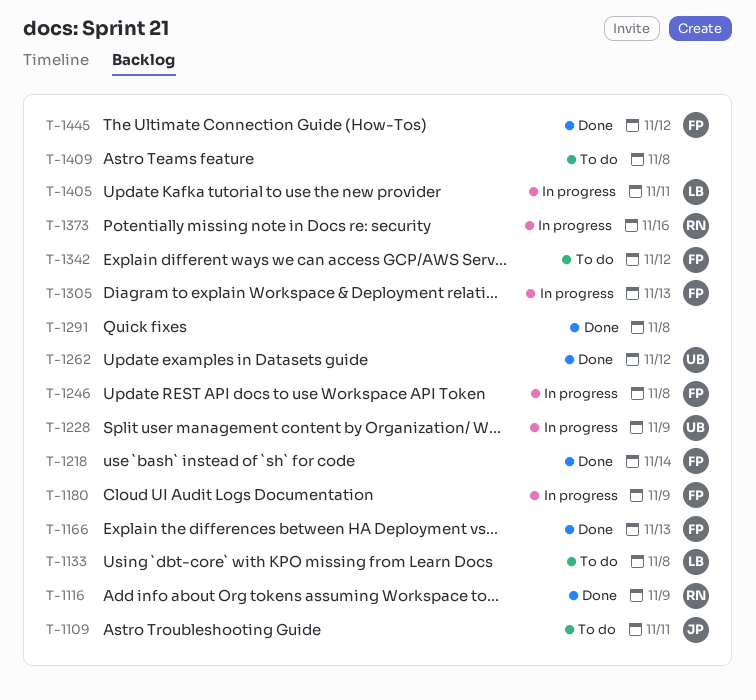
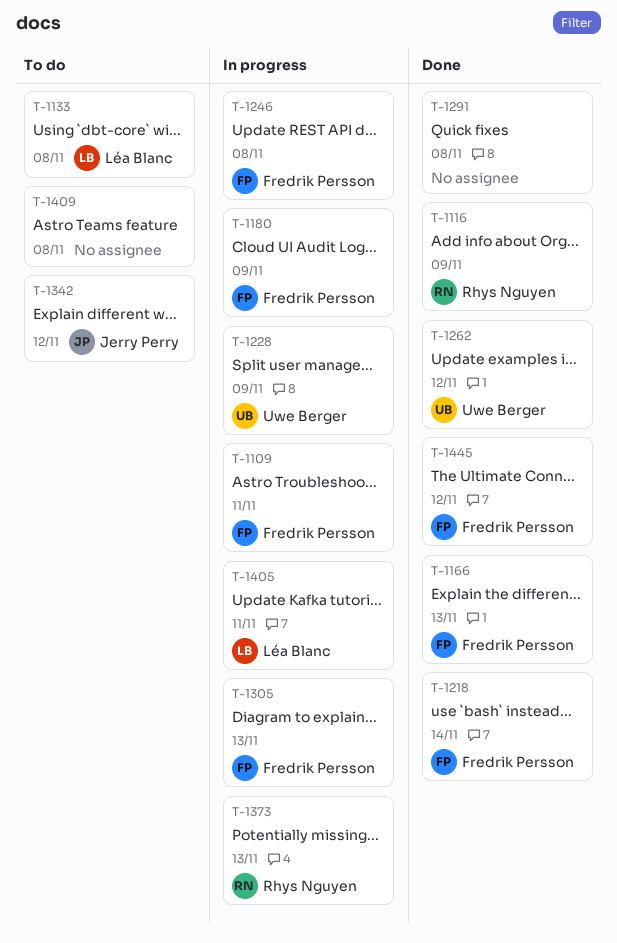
T-1109, status: To do -> In progress
T-1109, owner: Jerry Perry -> Fredrik Persson
T-1342, owner: Fredrik Persson -> Jerry Perry
T-1373, due: Nov 16 -> Nov 13

